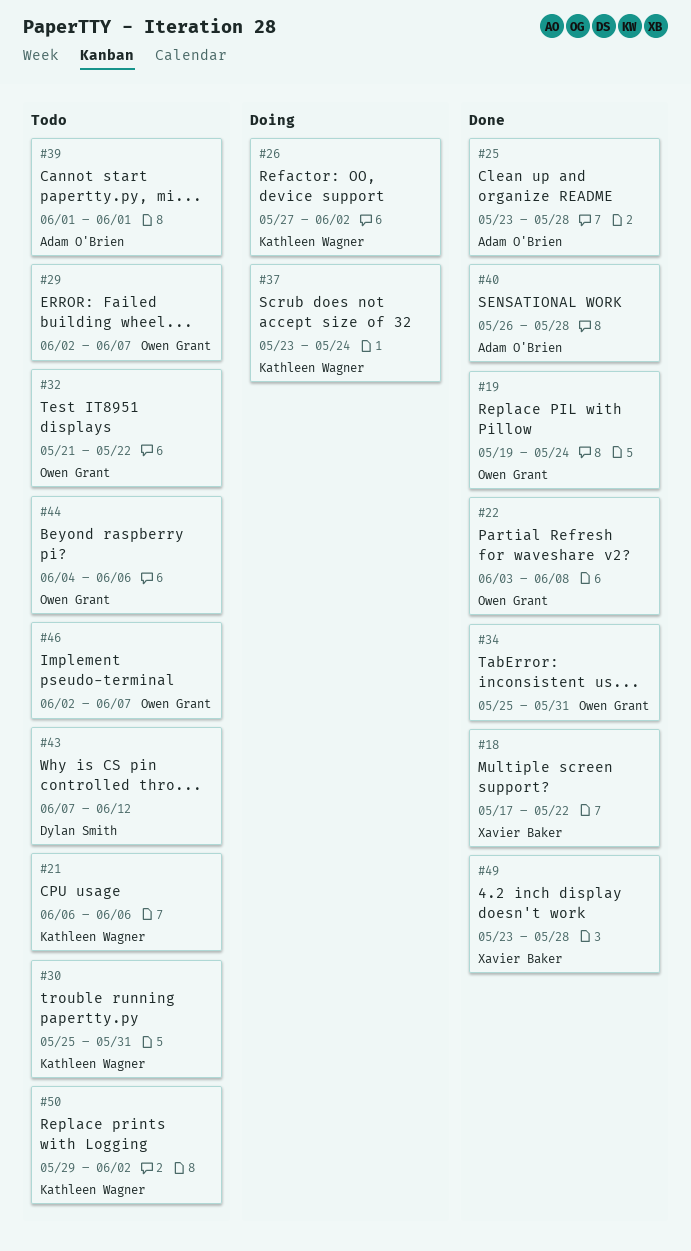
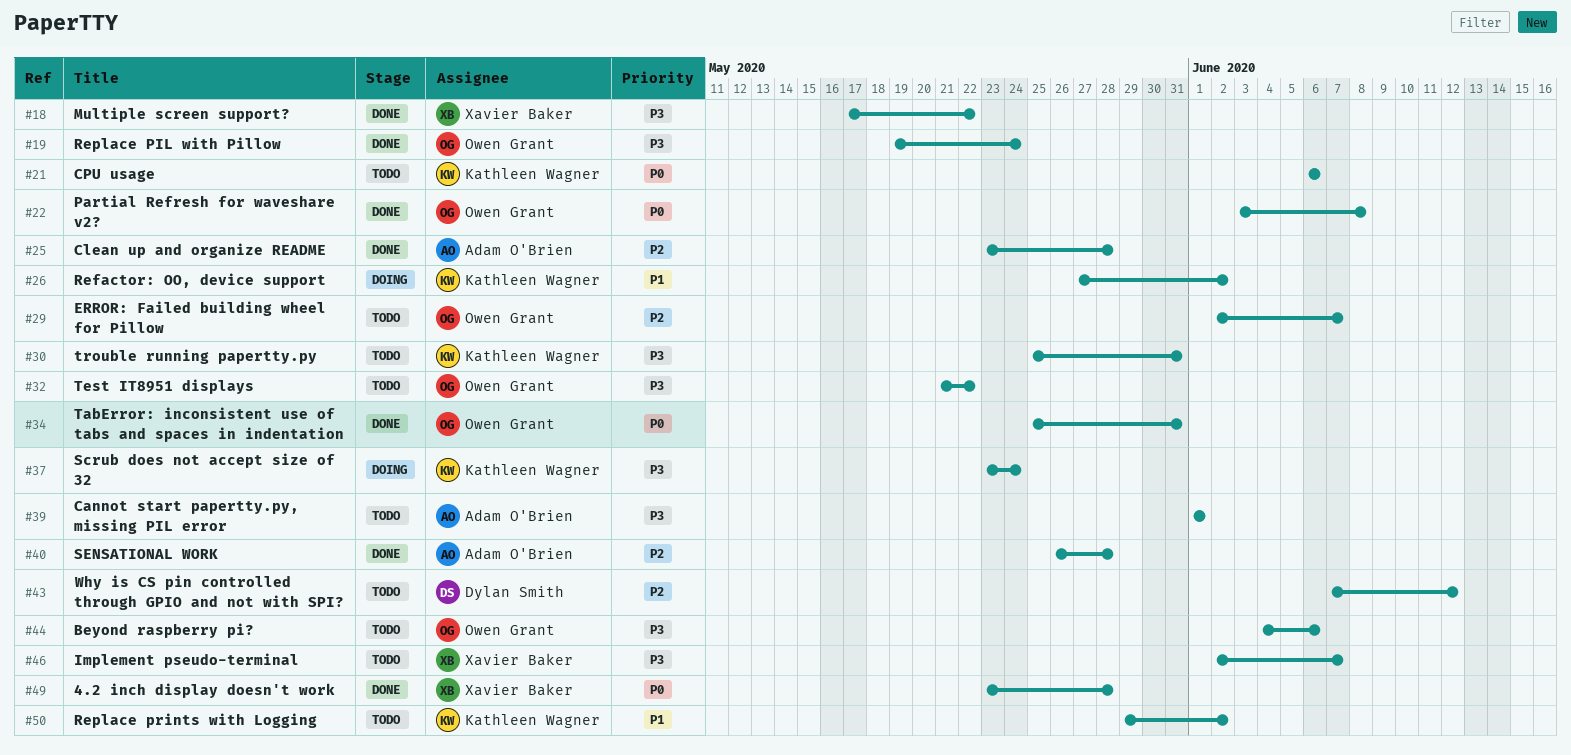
#46, owner: Owen Grant -> Xavier Baker

